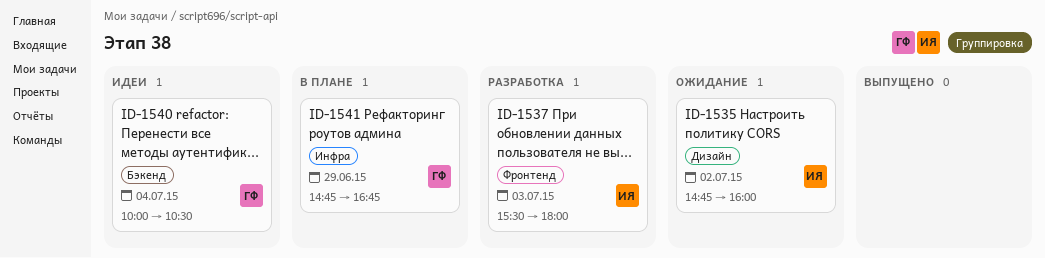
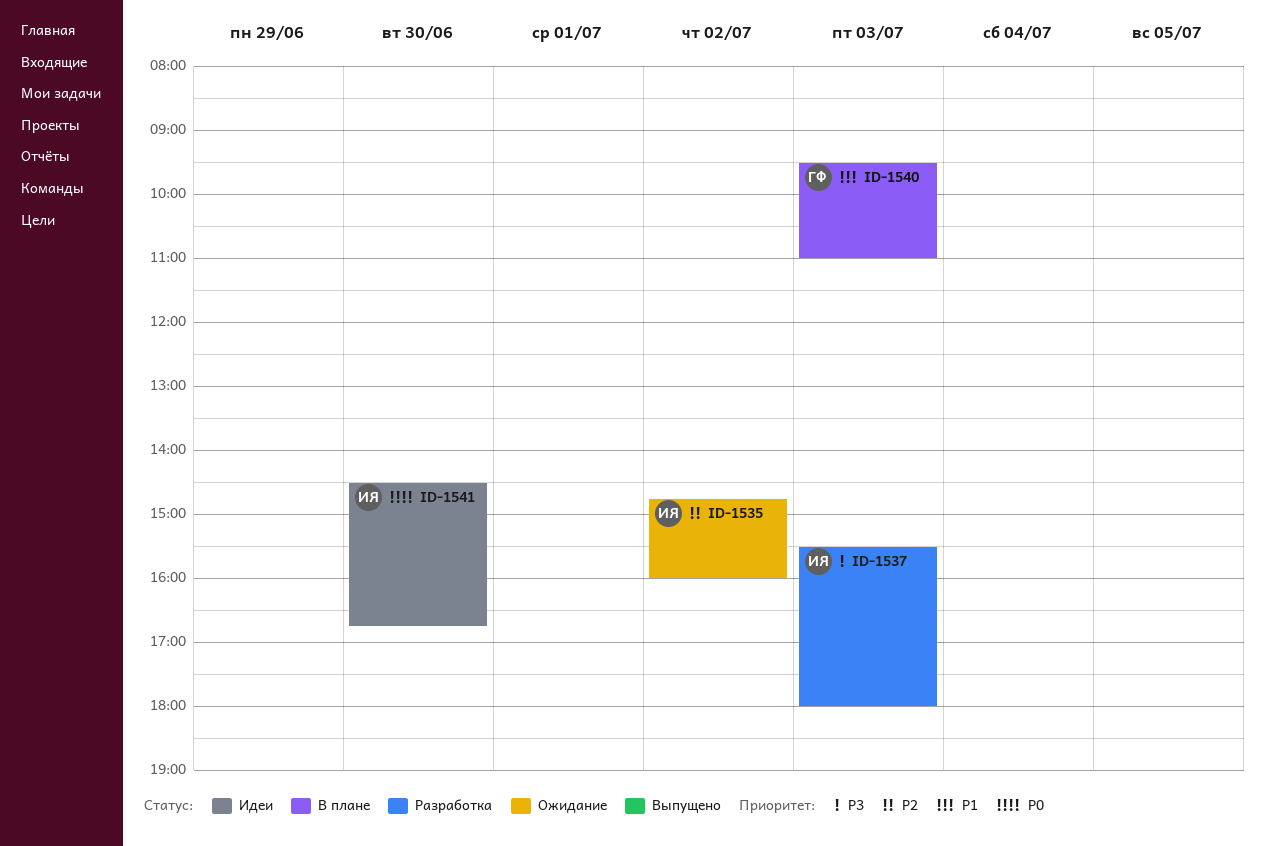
ID-1540, status: Идеи -> В плане
ID-1540, day: Jul 4 -> Jul 3
ID-1540, begins: 10:00 -> 09:30
ID-1540, ends: 10:30 -> 11:00
ID-1541, status: В плане -> Идеи
ID-1541, owner: ГФ -> ИЯ
ID-1541, day: Jun 29 -> Jun 30
ID-1541, begins: 14:45 -> 14:30

